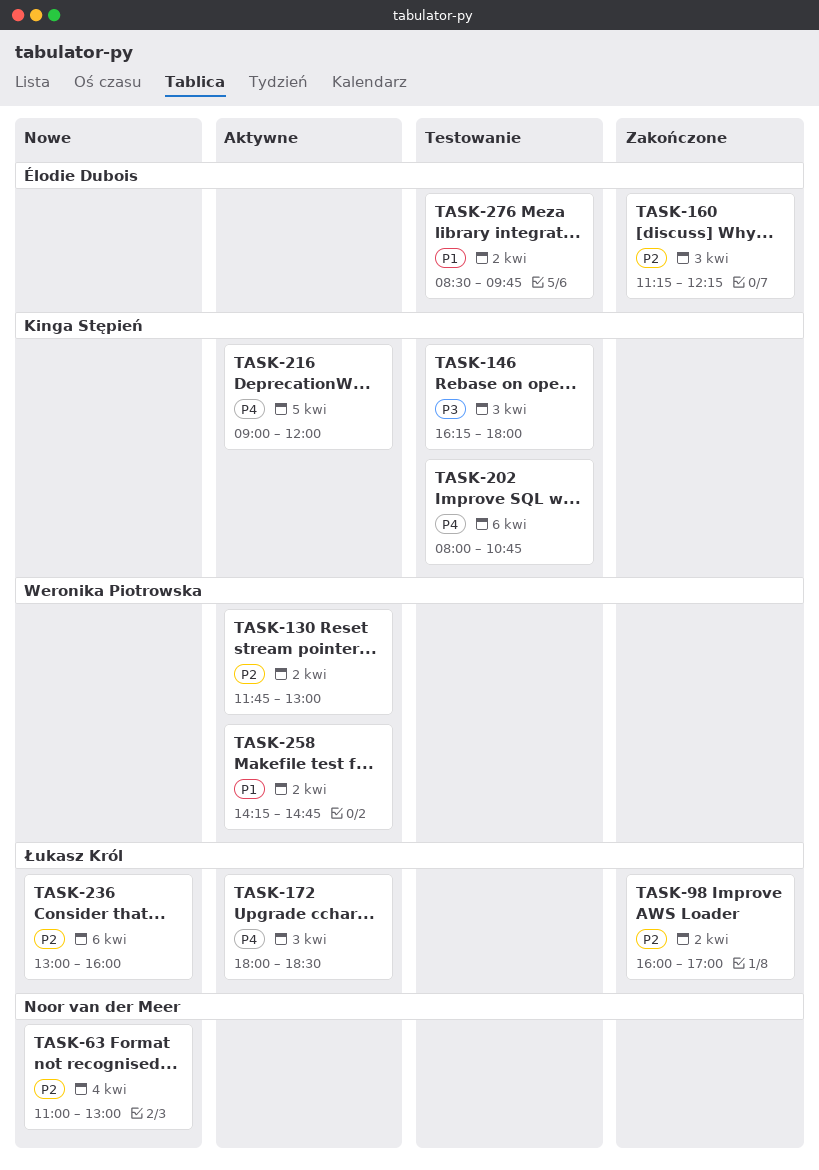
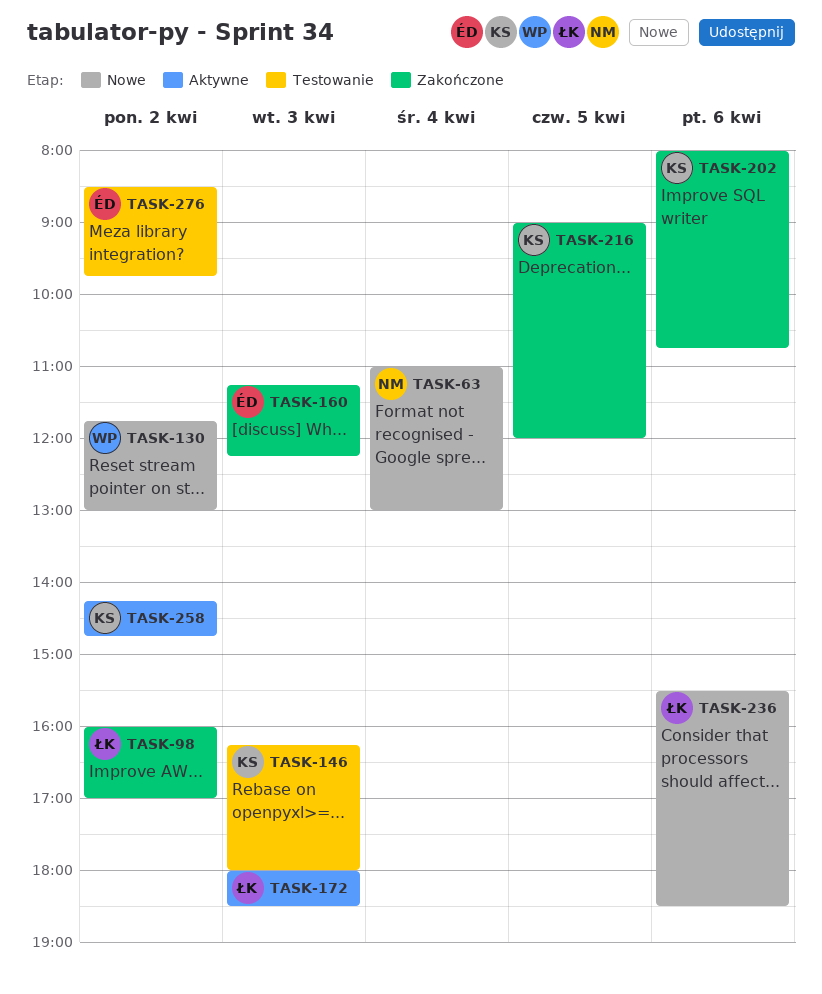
TASK-130, status: Aktywne -> Nowe
TASK-202, status: Testowanie -> Zakończone
TASK-216, status: Aktywne -> Zakończone
TASK-236, begins: 13:00 -> 15:30
TASK-236, ends: 16:00 -> 18:30
TASK-258, owner: Weronika Piotrowska -> Kinga Stępień

